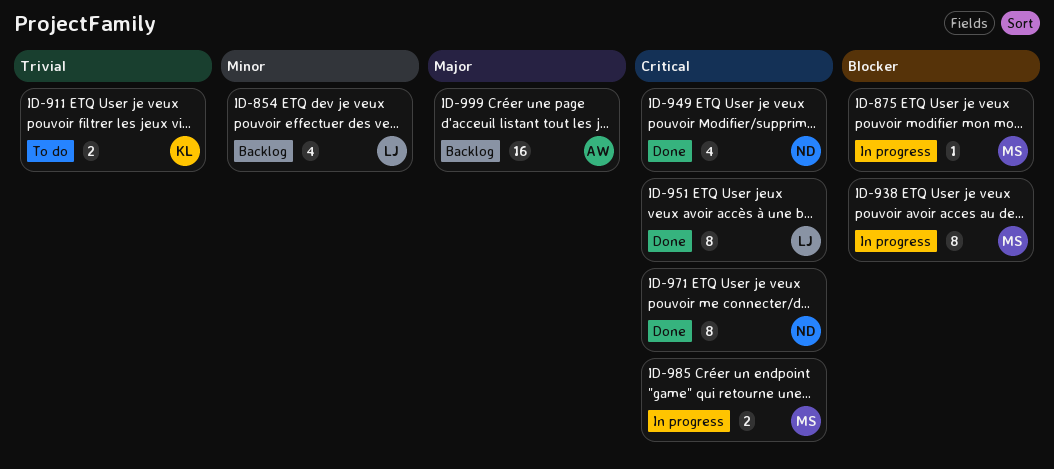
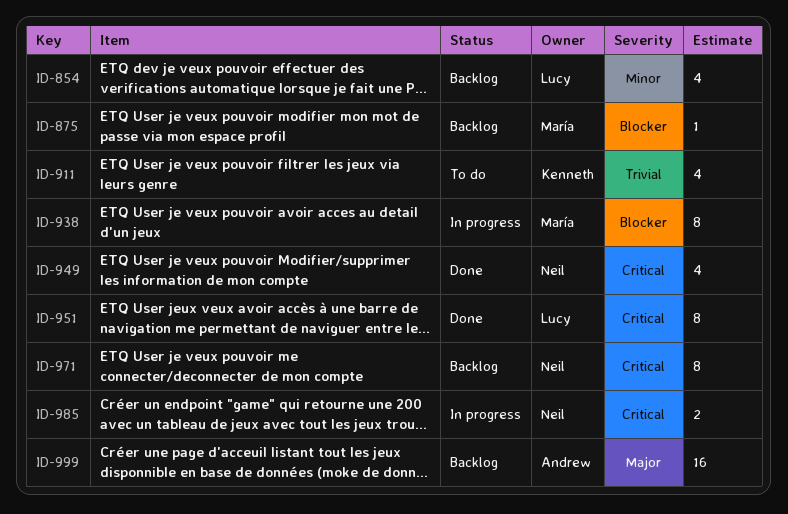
ID-875, status: In progress -> Backlog
ID-911, estimate: 2 -> 4
ID-971, status: Done -> Backlog
ID-985, owner: María -> Neil

